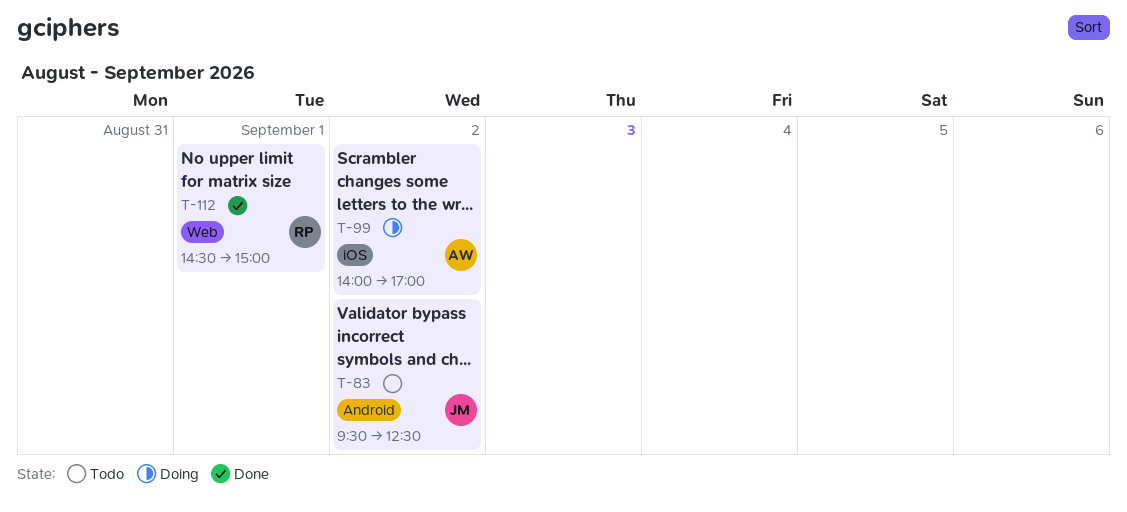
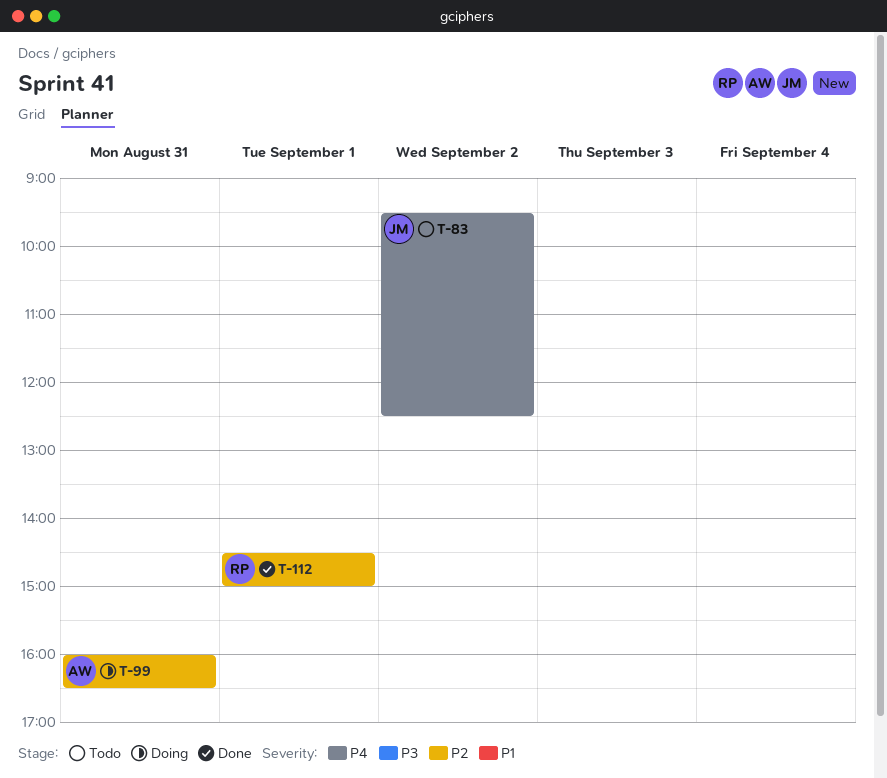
T-99, day: Sep 2 -> Aug 31
T-99, begins: 14:00 -> 16:00
T-99, ends: 17:00 -> 16:30

